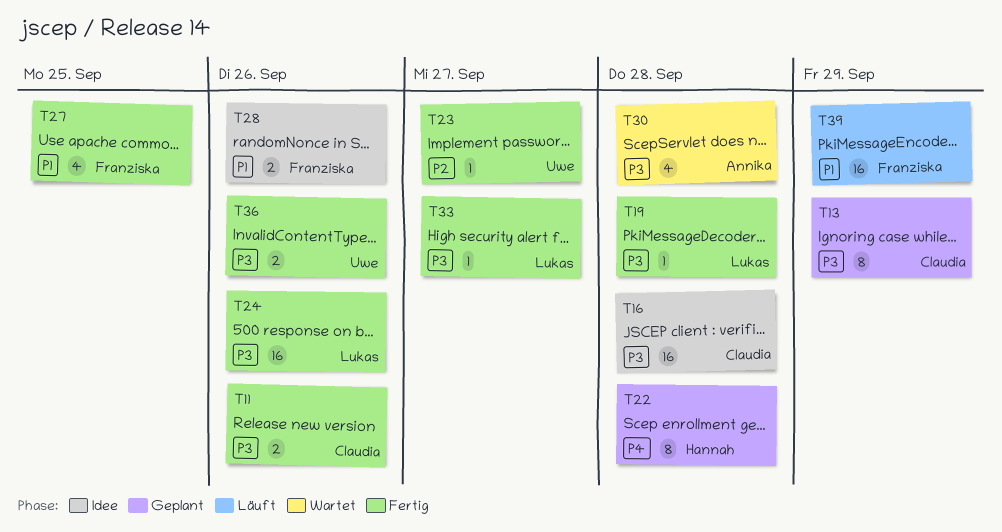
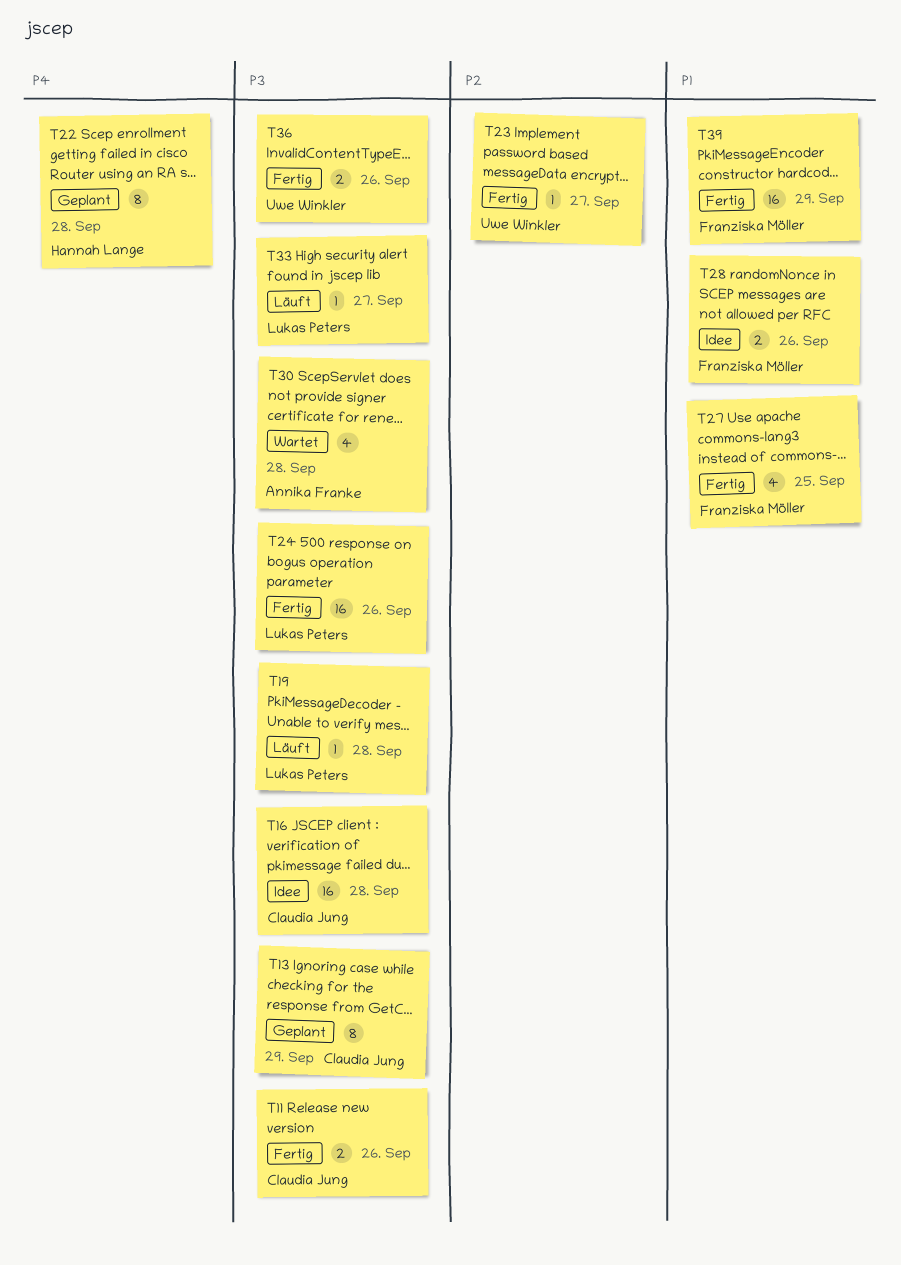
T19, status: Fertig -> Läuft
T33, status: Fertig -> Läuft
T39, status: Läuft -> Fertig

